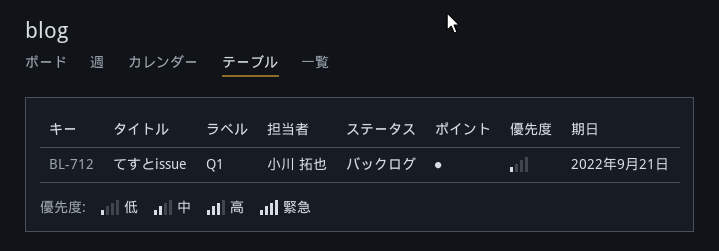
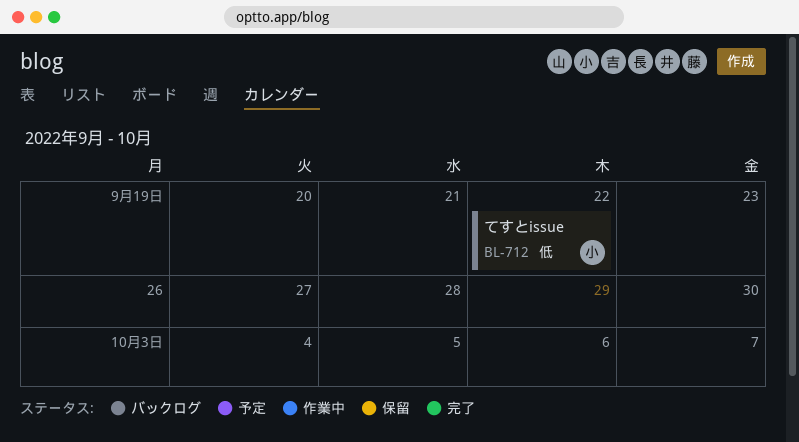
BL-712, due: Sep 21 -> Sep 22

